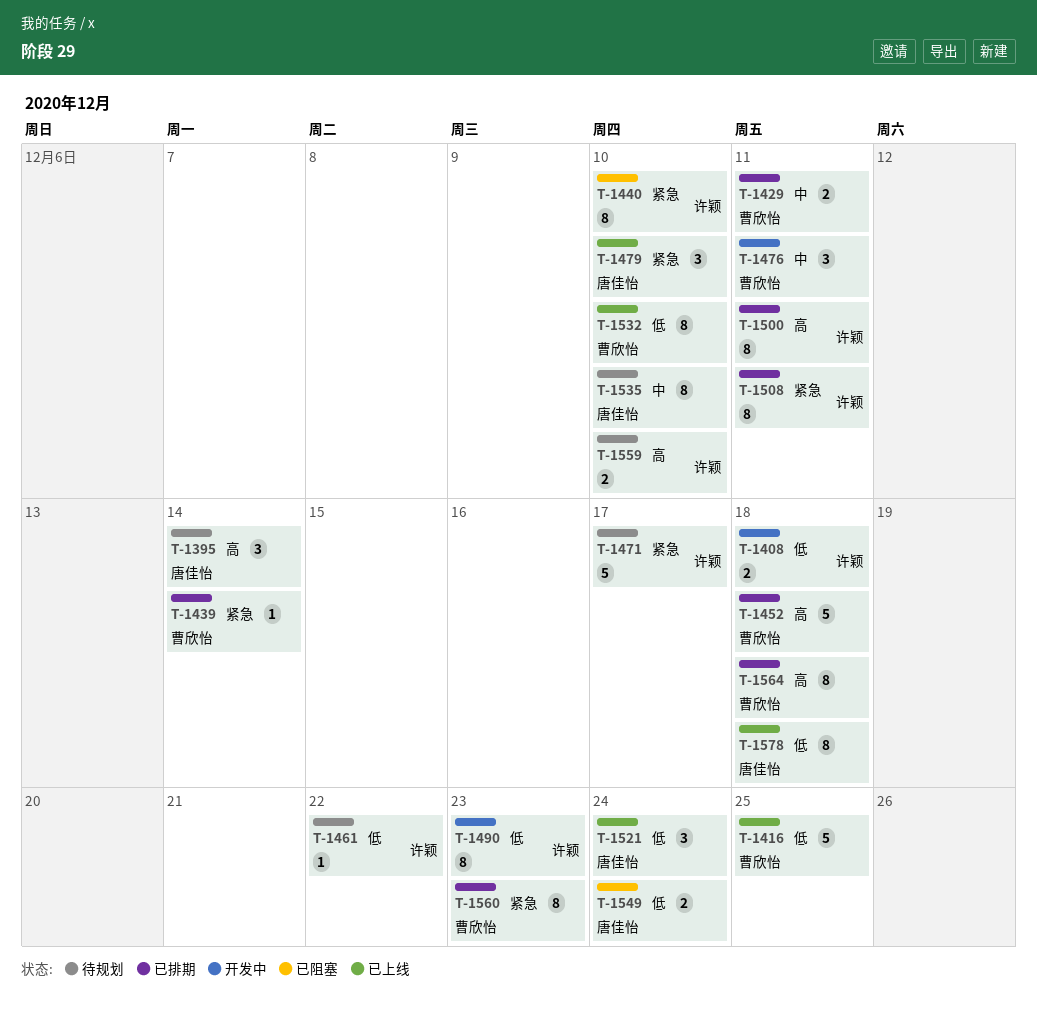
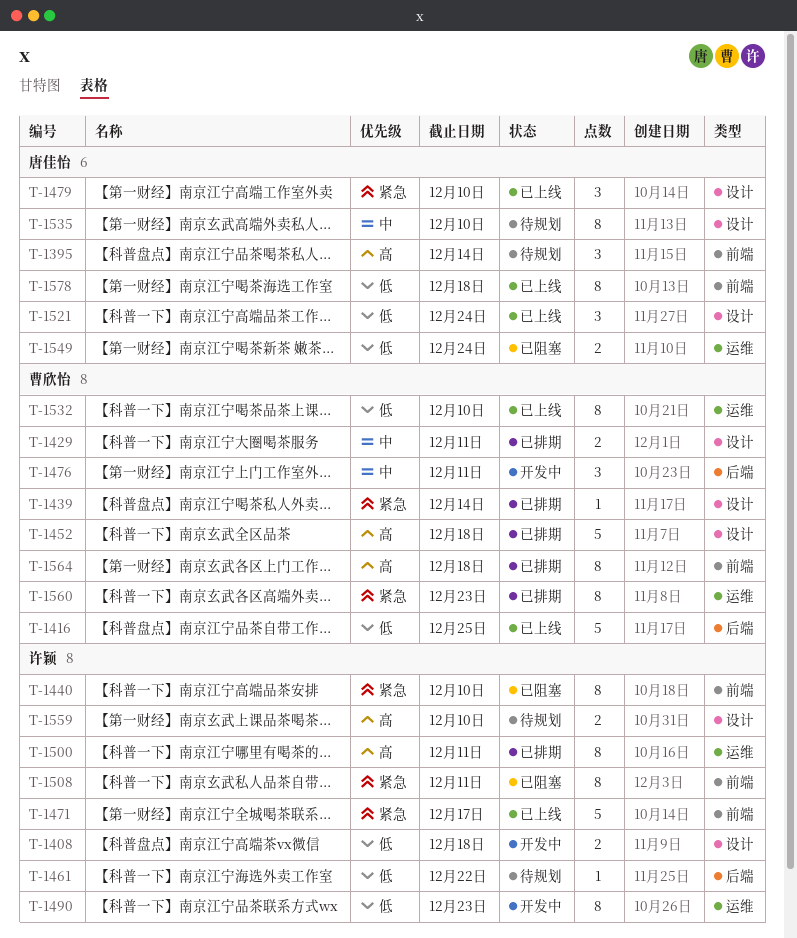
T-1471, status: 待规划 -> 已上线
T-1508, status: 已排期 -> 已阻塞

